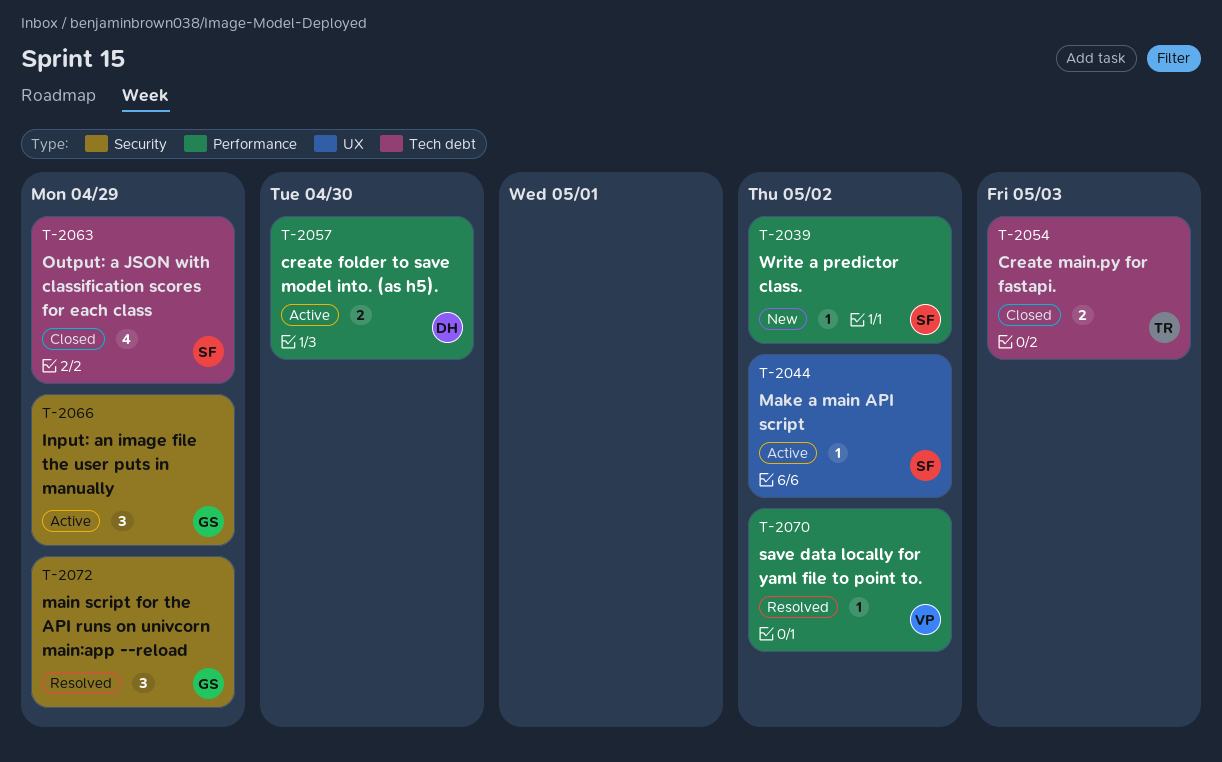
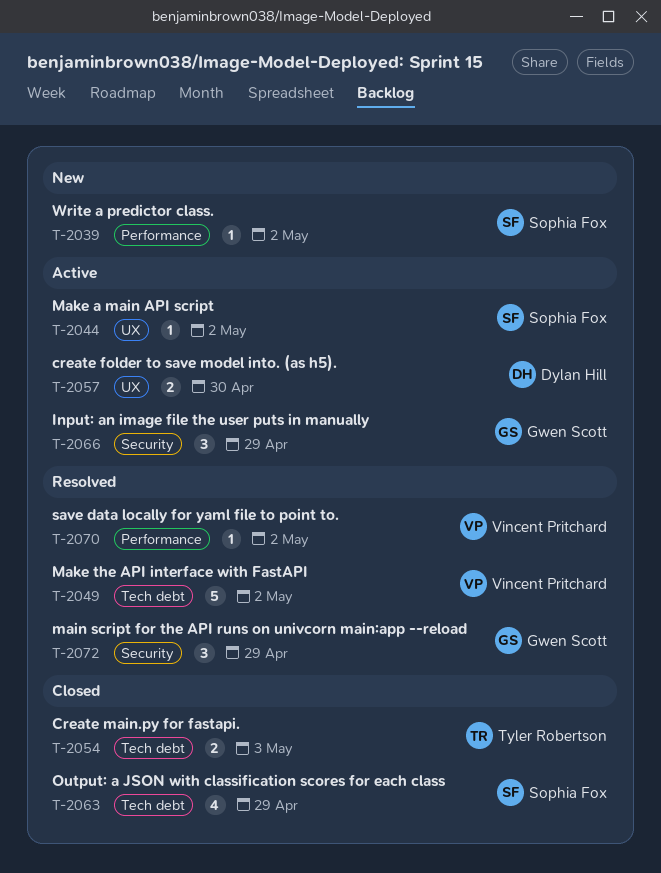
T-2049: none -> present
T-2057, label: Performance -> UX

